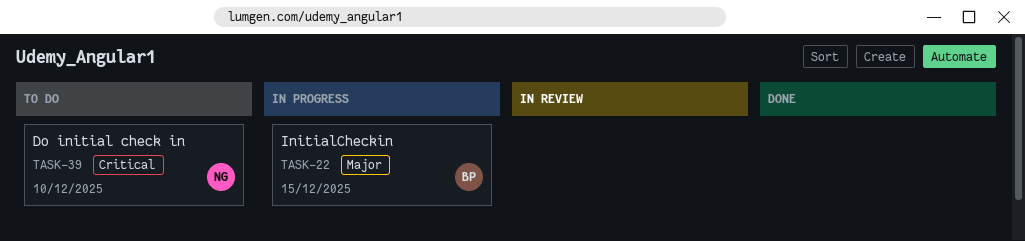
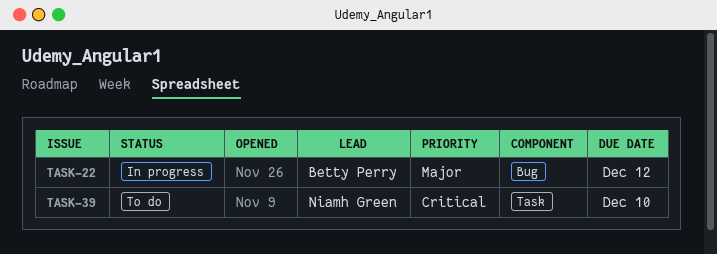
TASK-22, due: Dec 15 -> Dec 12

